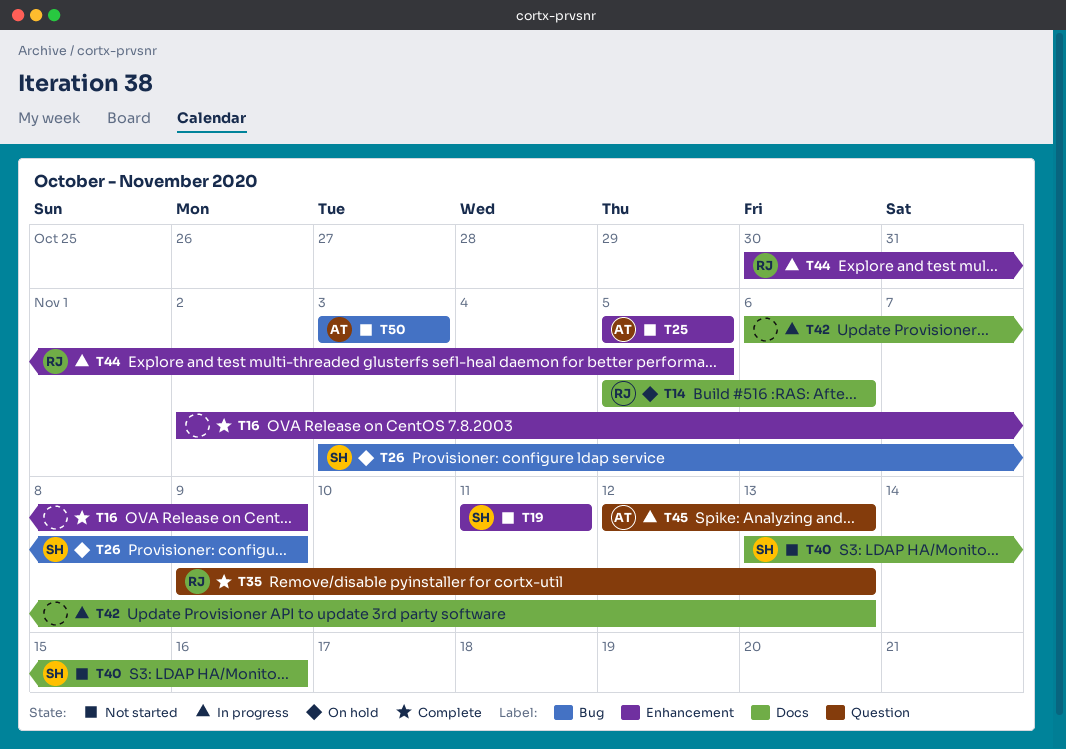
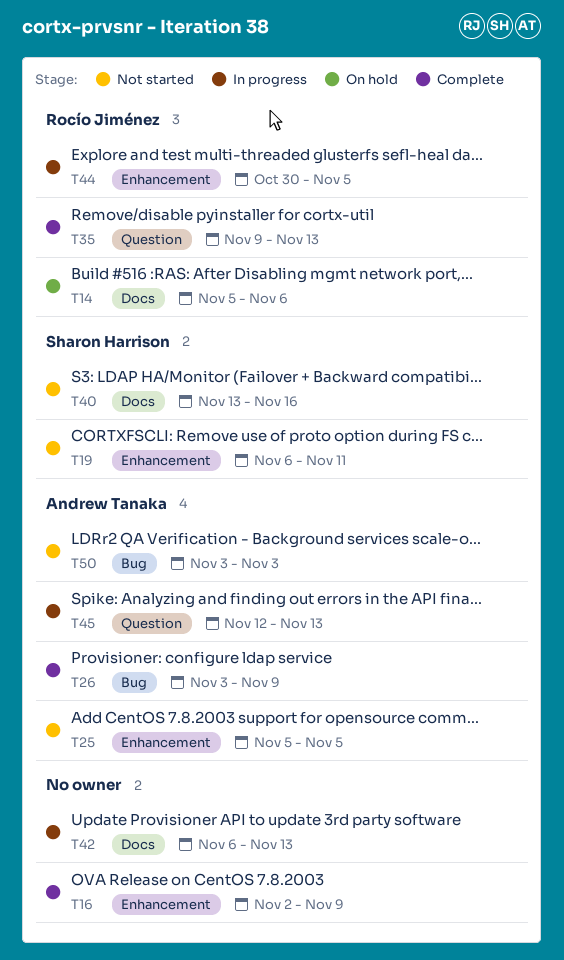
T19, start: Nov 11 -> Nov 6
T26, status: On hold -> Complete
T26, owner: Sharon Harrison -> Andrew Tanaka

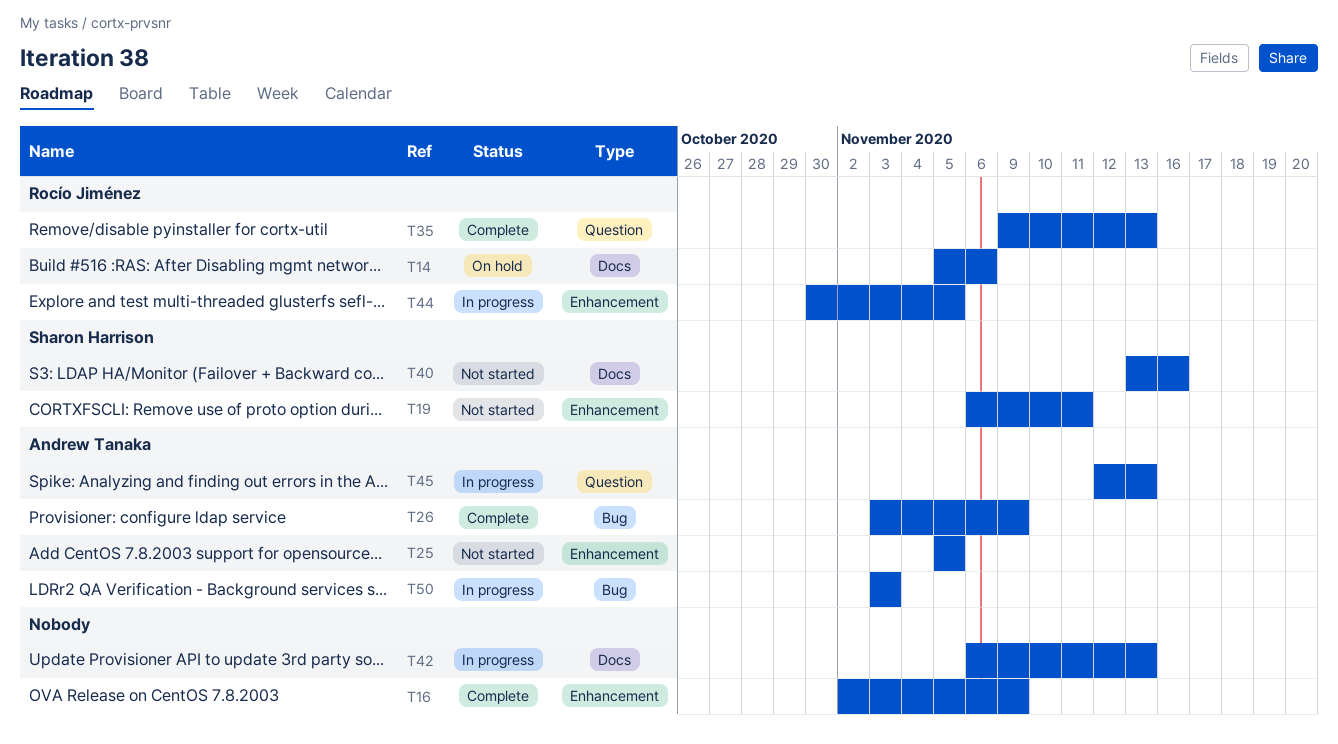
T50, status: Not started -> In progress

